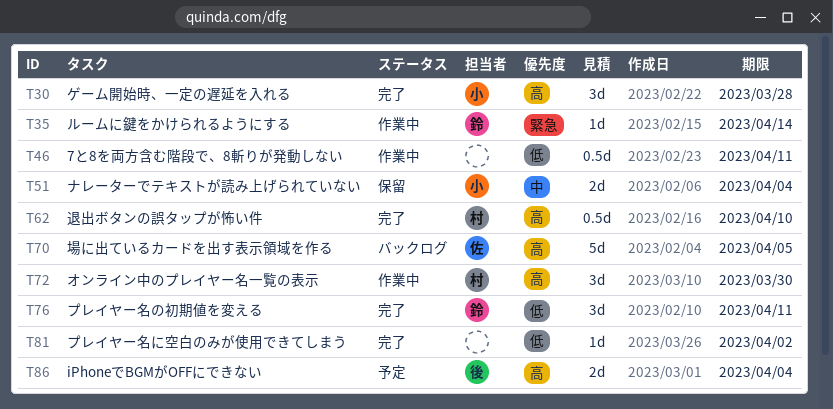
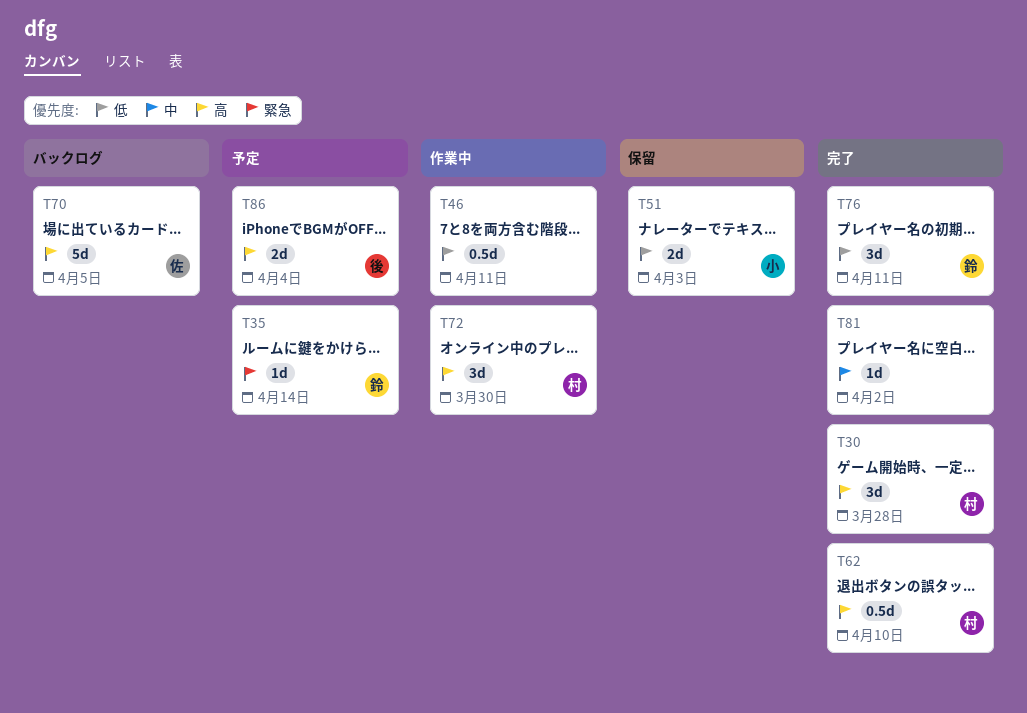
T30, owner: 小 -> 村
T35, status: 作業中 -> 予定
T51, priority: 中 -> 低
T51, due: Apr 4 -> Apr 3
T81, priority: 低 -> 中

